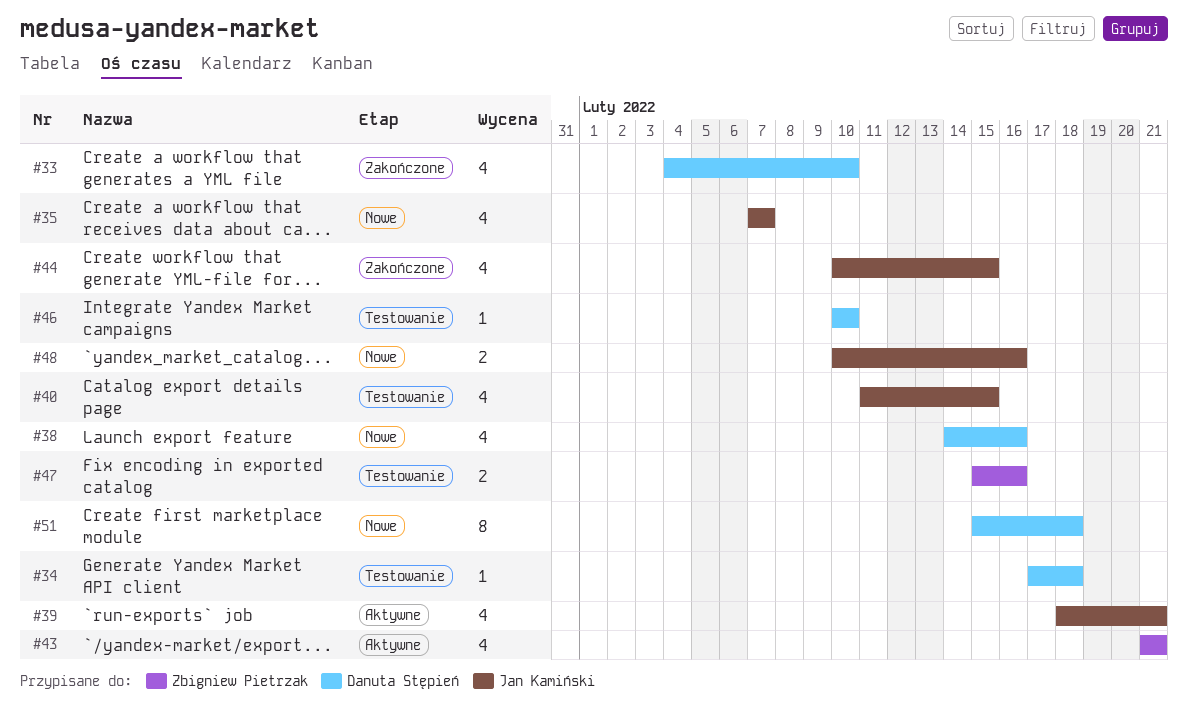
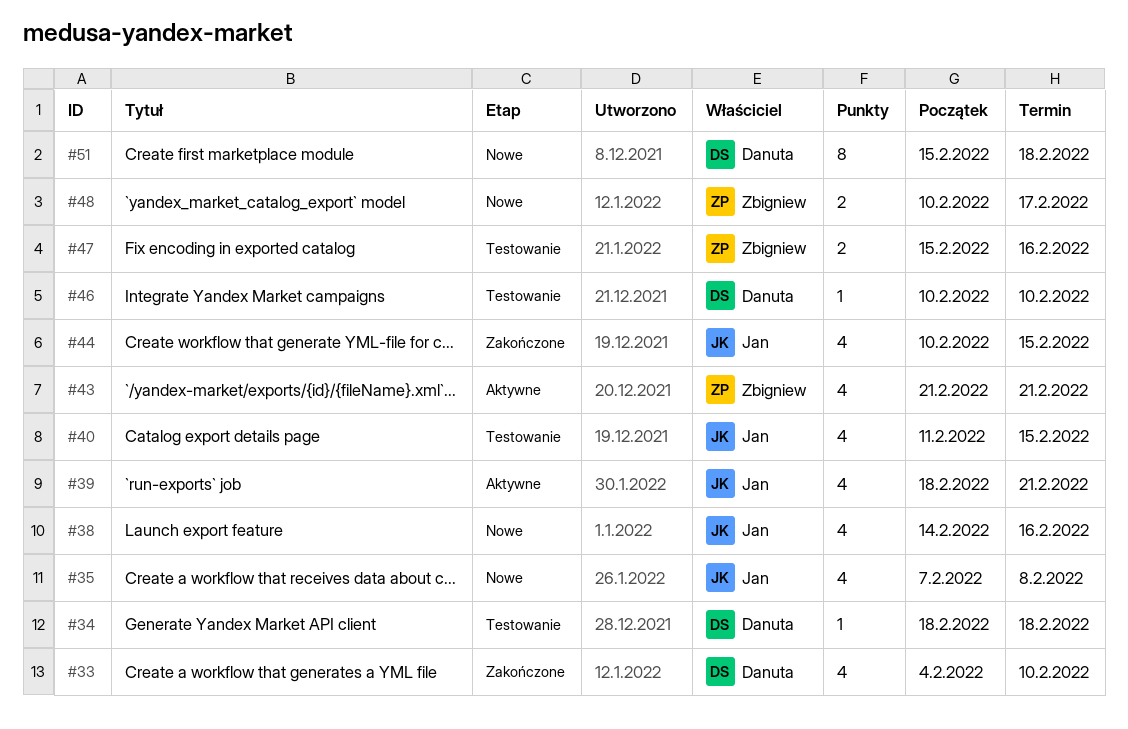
#34, start: Feb 17 -> Feb 18
#35, due: Feb 7 -> Feb 8
#38, owner: Danuta Stępień -> Jan Kamiński
#48, owner: Jan Kamiński -> Zbigniew Pietrzak
#48, due: Feb 16 -> Feb 17

